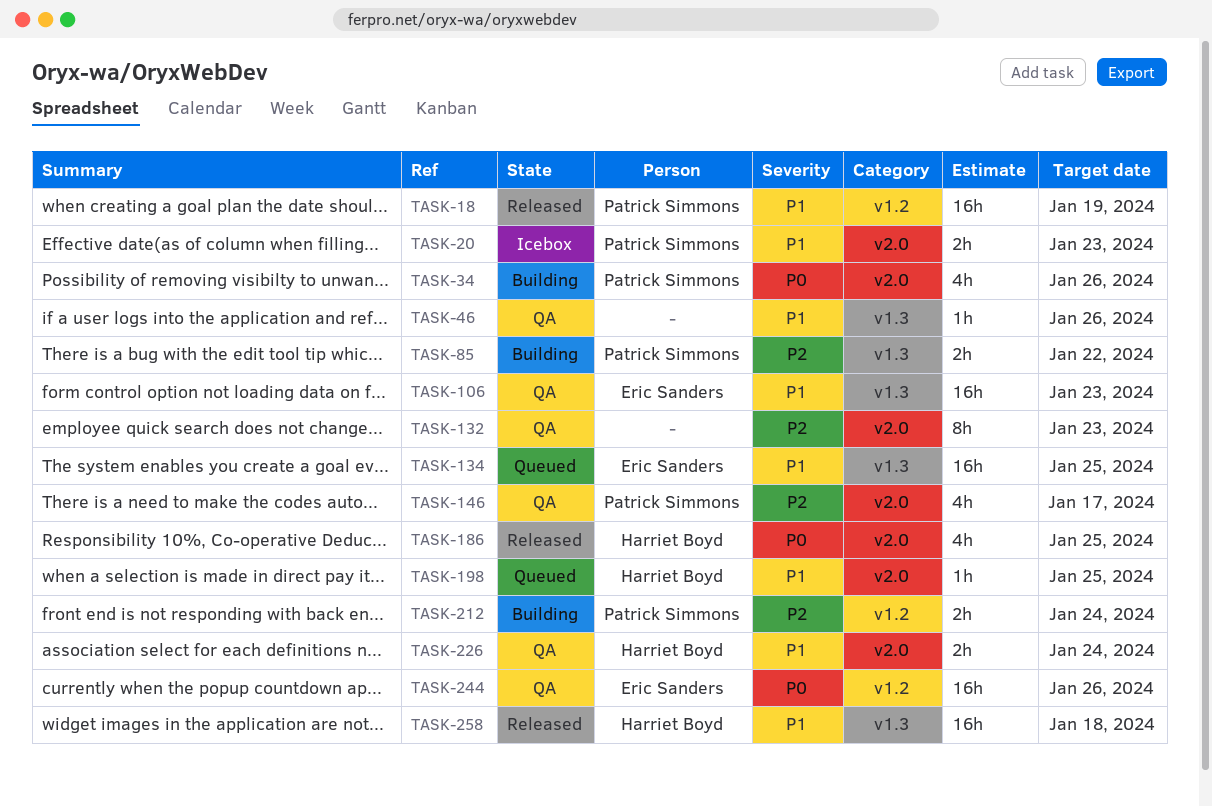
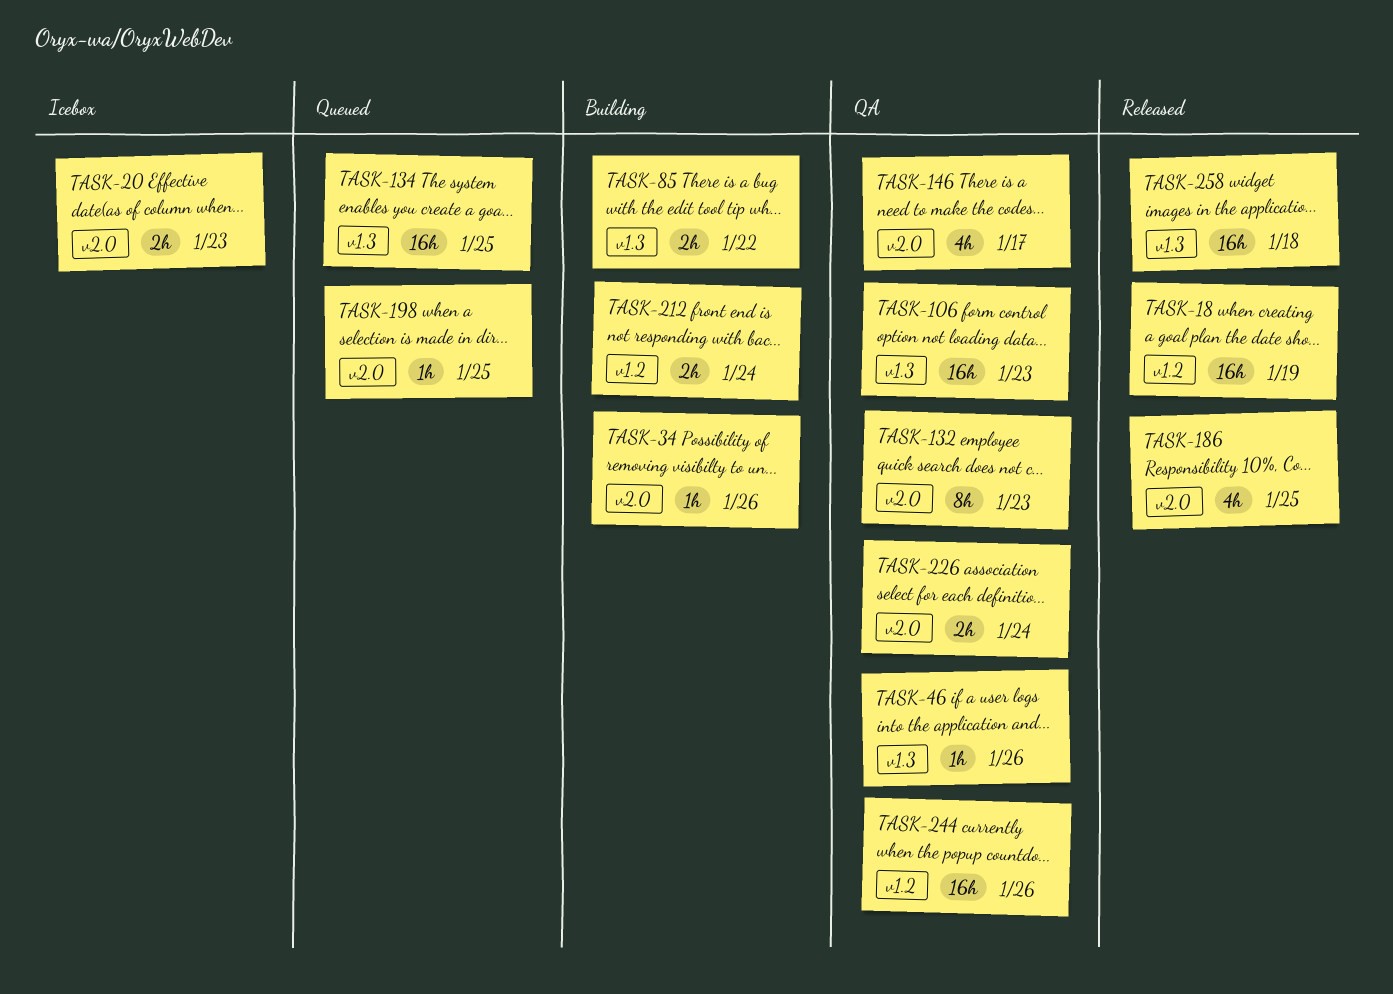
TASK-34, estimate: 4h -> 1h

